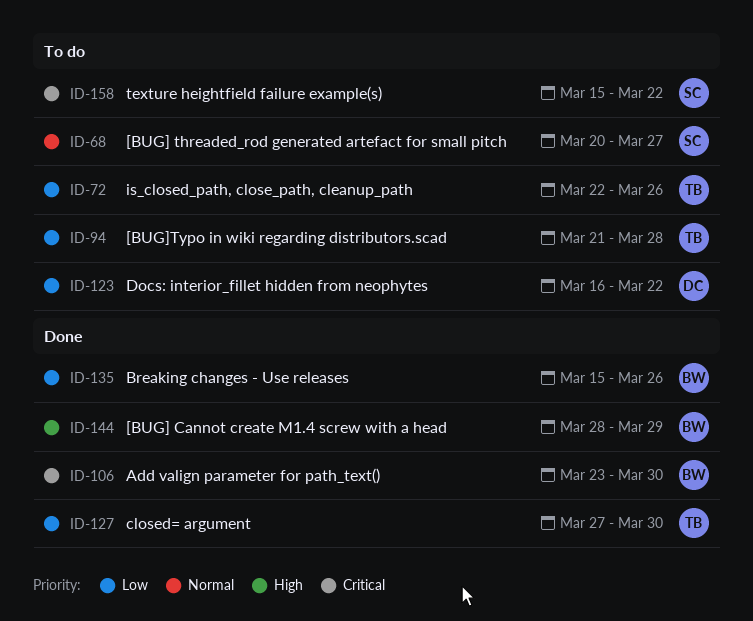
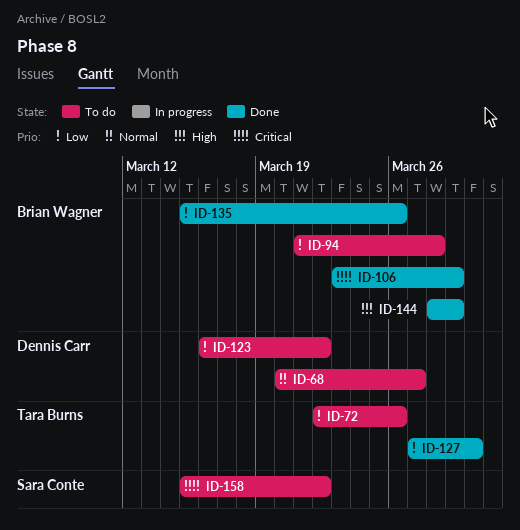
ID-68, owner: Sara Conte -> Dennis Carr
ID-94, owner: Tara Burns -> Brian Wagner
ID-106, due: Mar 30 -> Mar 29

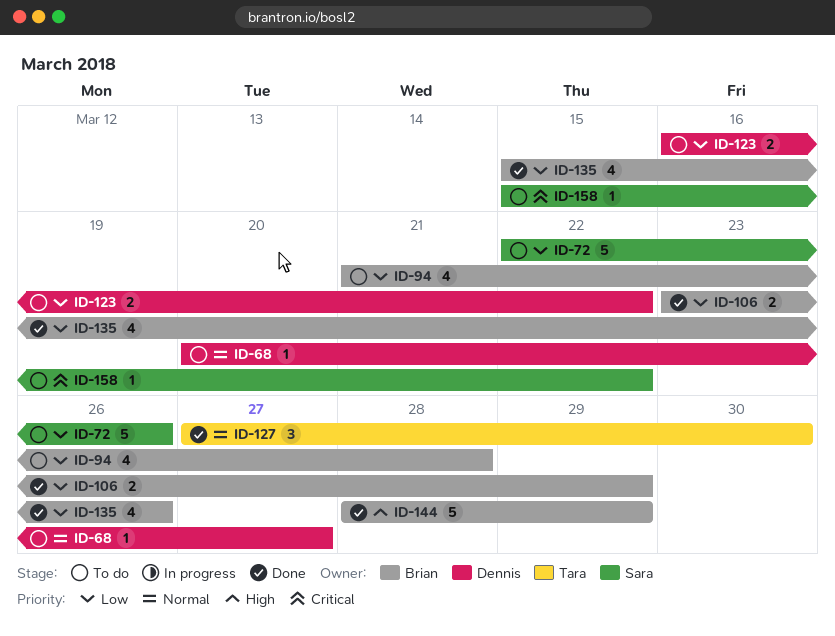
ID-72, owner: Tara Burns -> Sara Conte
ID-106, priority: Critical -> Low
ID-127, priority: Low -> Normal

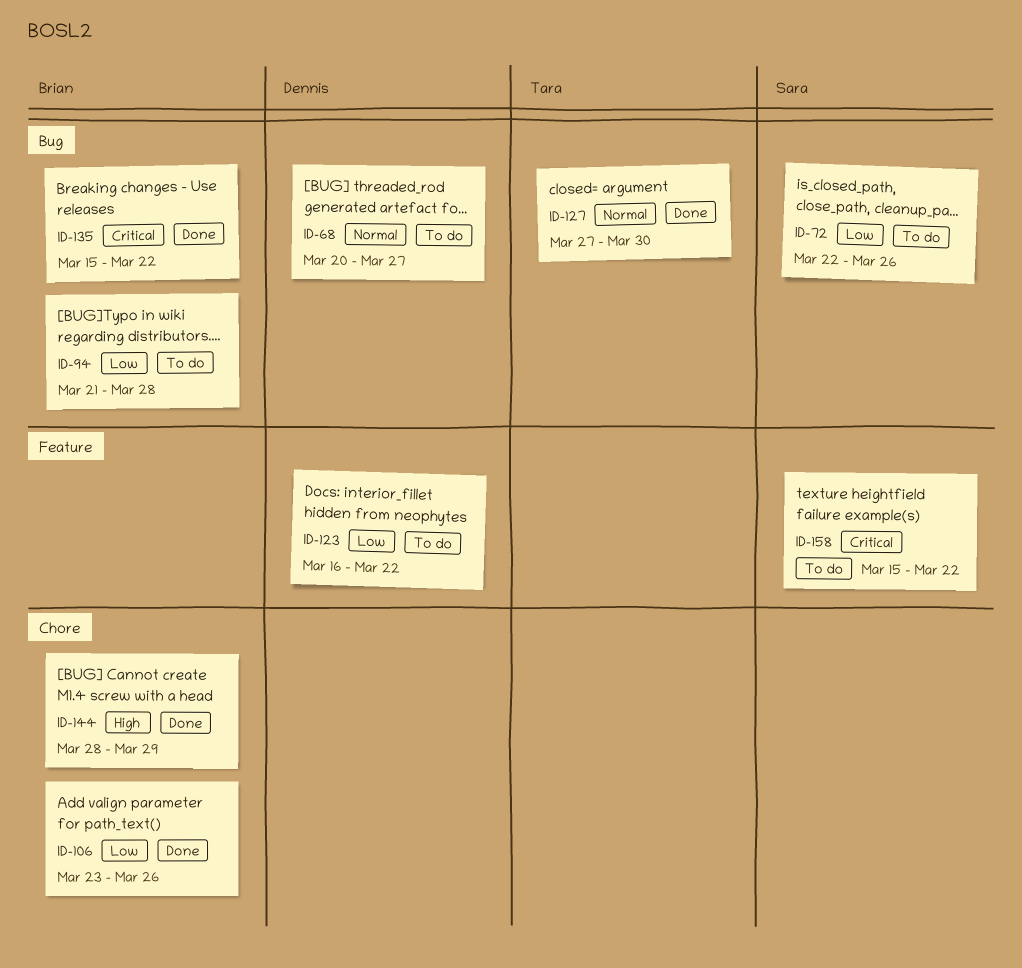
ID-106, due: Mar 29 -> Mar 26
ID-135, priority: Low -> Critical
ID-135, due: Mar 26 -> Mar 22

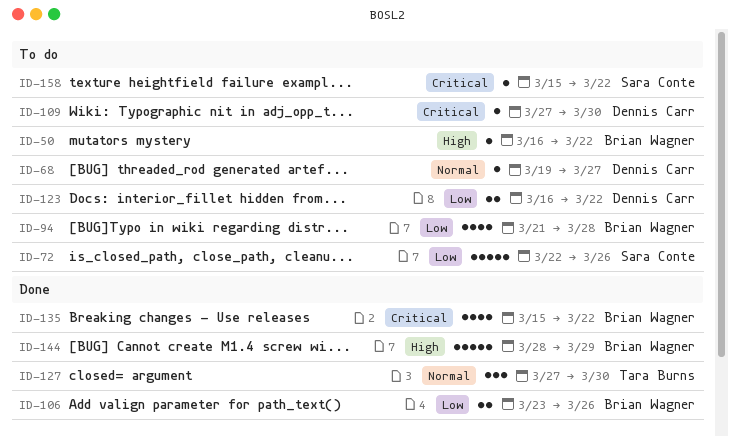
ID-50: none -> present
ID-68, start: Mar 20 -> Mar 19
ID-109: none -> present

